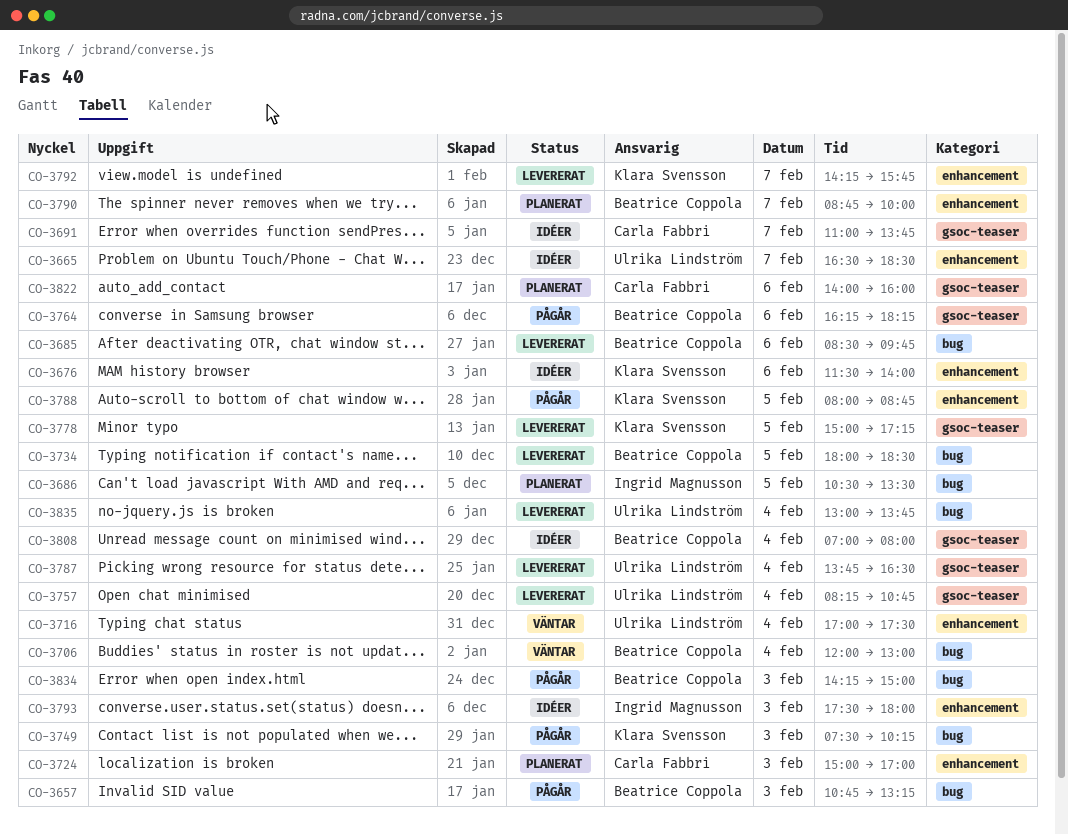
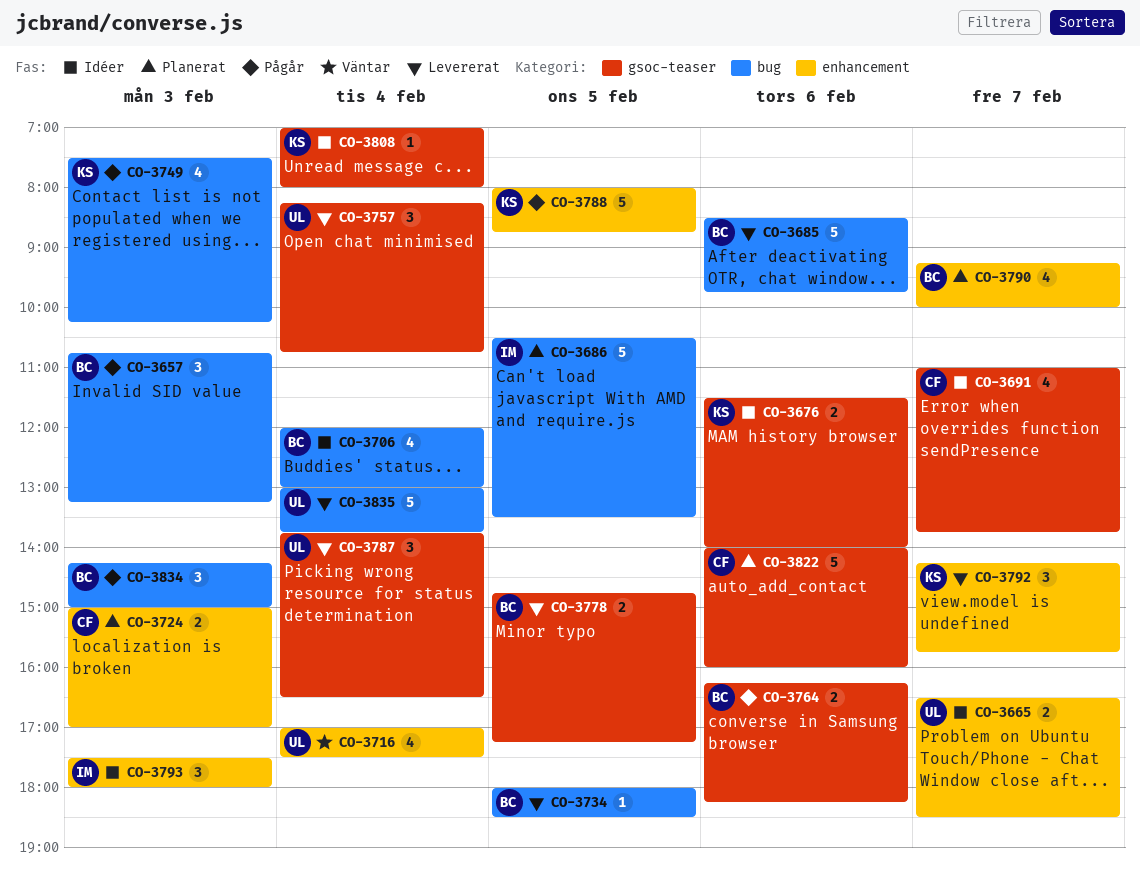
CO-3676, label: enhancement -> gsoc-teaser
CO-3706, status: Väntar -> Idéer
CO-3778, owner: Klara Svensson -> Beatrice Coppola
CO-3778, begins: 15:00 -> 14:45
CO-3790, begins: 08:45 -> 09:15
CO-3808, owner: Beatrice Coppola -> Klara Svensson

